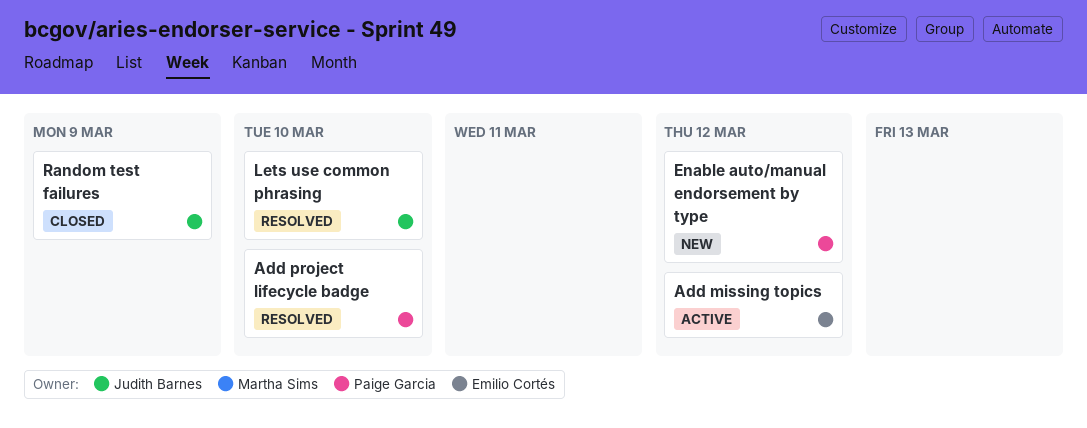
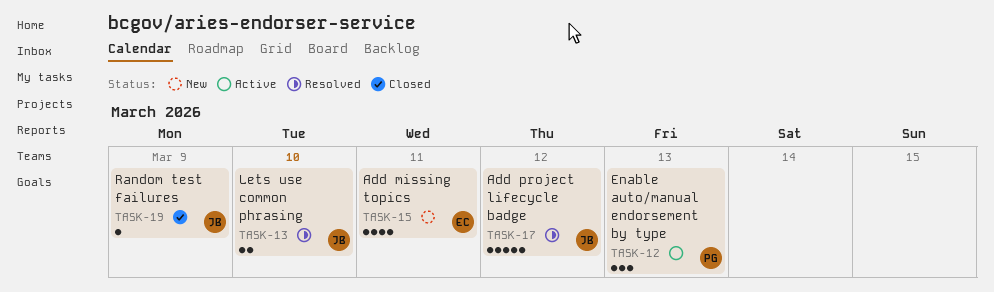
Add missing topics, status: Active -> New
Add missing topics, due: Mar 12 -> Mar 11
Add project lifecycle badge, owner: Paige Garcia -> Judith Barnes
Add project lifecycle badge, due: Mar 10 -> Mar 12
Enable auto/manual endorsement by type, status: New -> Active
Enable auto/manual endorsement by type, due: Mar 12 -> Mar 13

